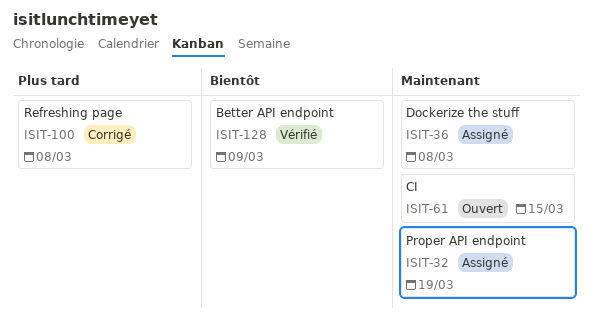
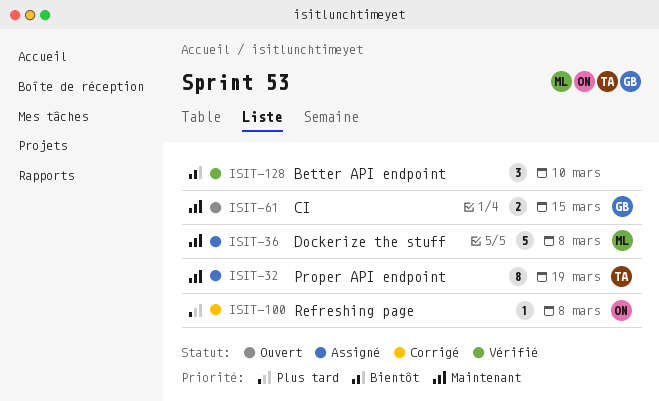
ISIT-128, due: Mar 9 -> Mar 10

